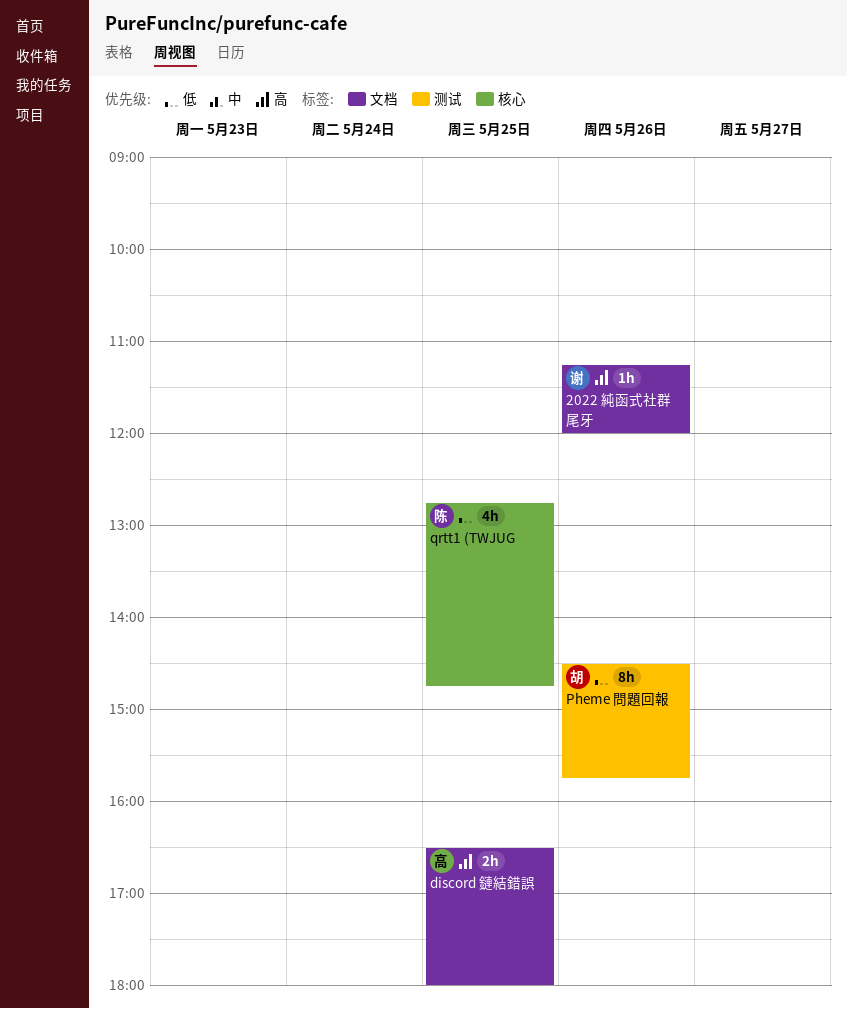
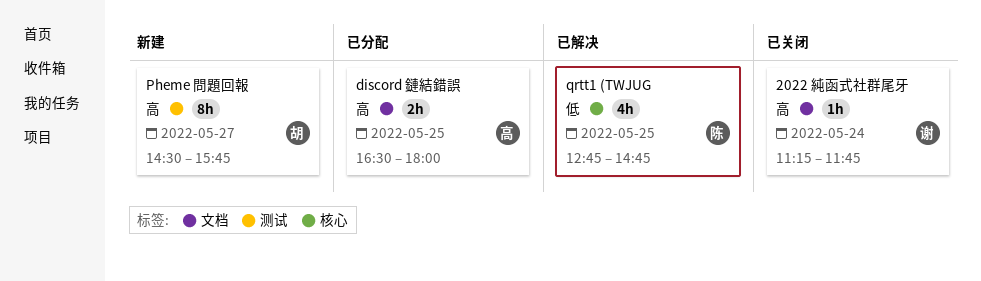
2022 純函式社群尾牙, day: May 26 -> May 24
2022 純函式社群尾牙, ends: 12:00 -> 11:45
Pheme 問題回報, priority: 低 -> 高
Pheme 問題回報, day: May 26 -> May 27

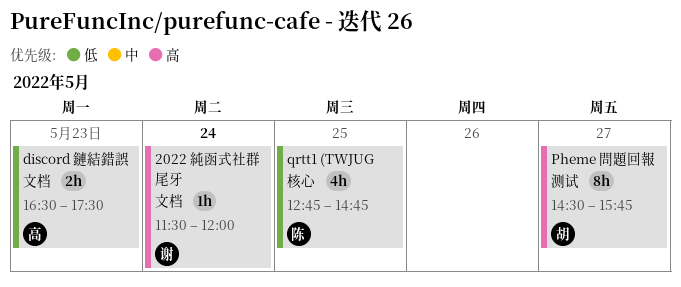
2022 純函式社群尾牙, begins: 11:15 -> 11:30
2022 純函式社群尾牙, ends: 11:45 -> 12:00
discord 鏈結錯誤, priority: 高 -> 低
discord 鏈結錯誤, day: May 25 -> May 23
discord 鏈結錯誤, ends: 18:00 -> 17:30

